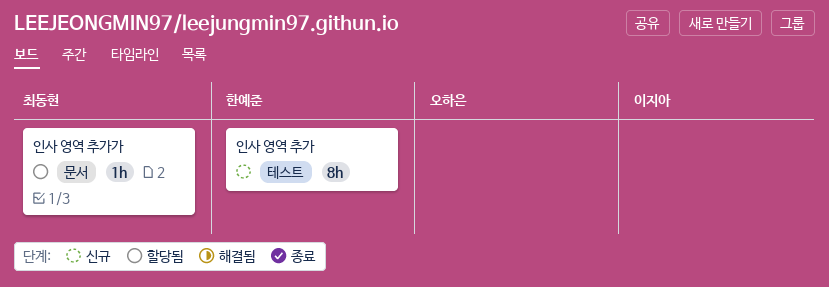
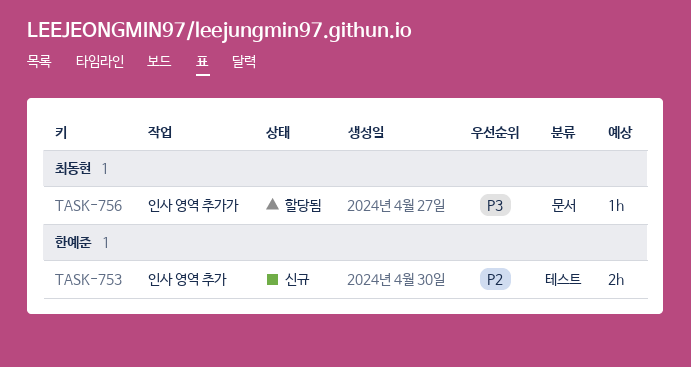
인사 영역 추가, estimate: 8h -> 2h

